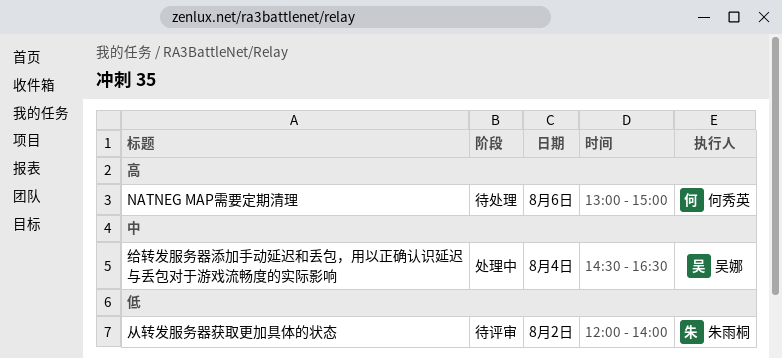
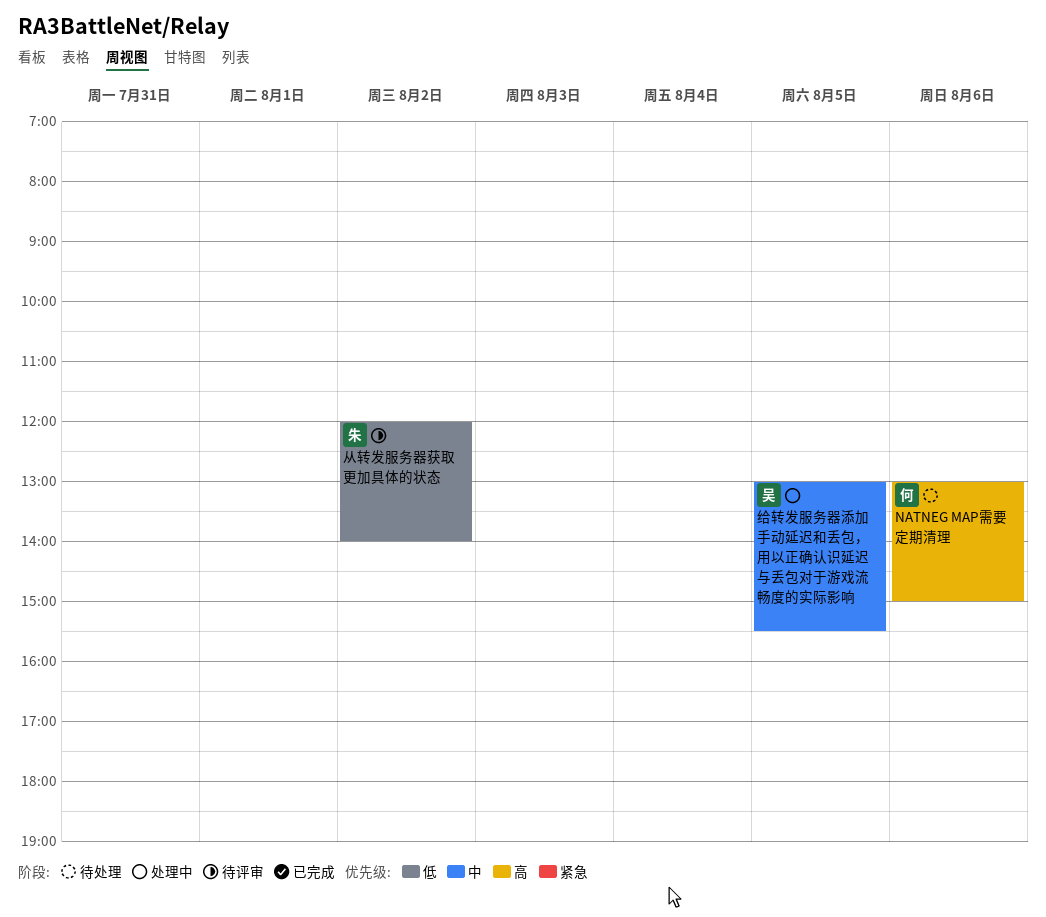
给转发服务器添加手动延迟和丢包，用以正确认识延迟与丢包对于游戏流畅度的实际影响, day: Aug 4 -> Aug 5
给转发服务器添加手动延迟和丢包，用以正确认识延迟与丢包对于游戏流畅度的实际影响, begins: 14:30 -> 13:00
给转发服务器添加手动延迟和丢包，用以正确认识延迟与丢包对于游戏流畅度的实际影响, ends: 16:30 -> 15:30

